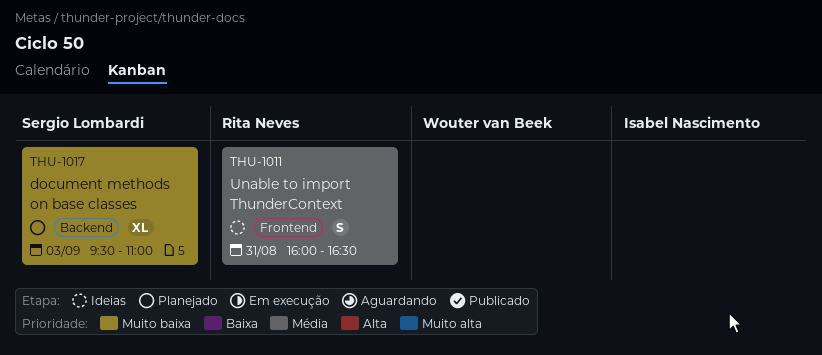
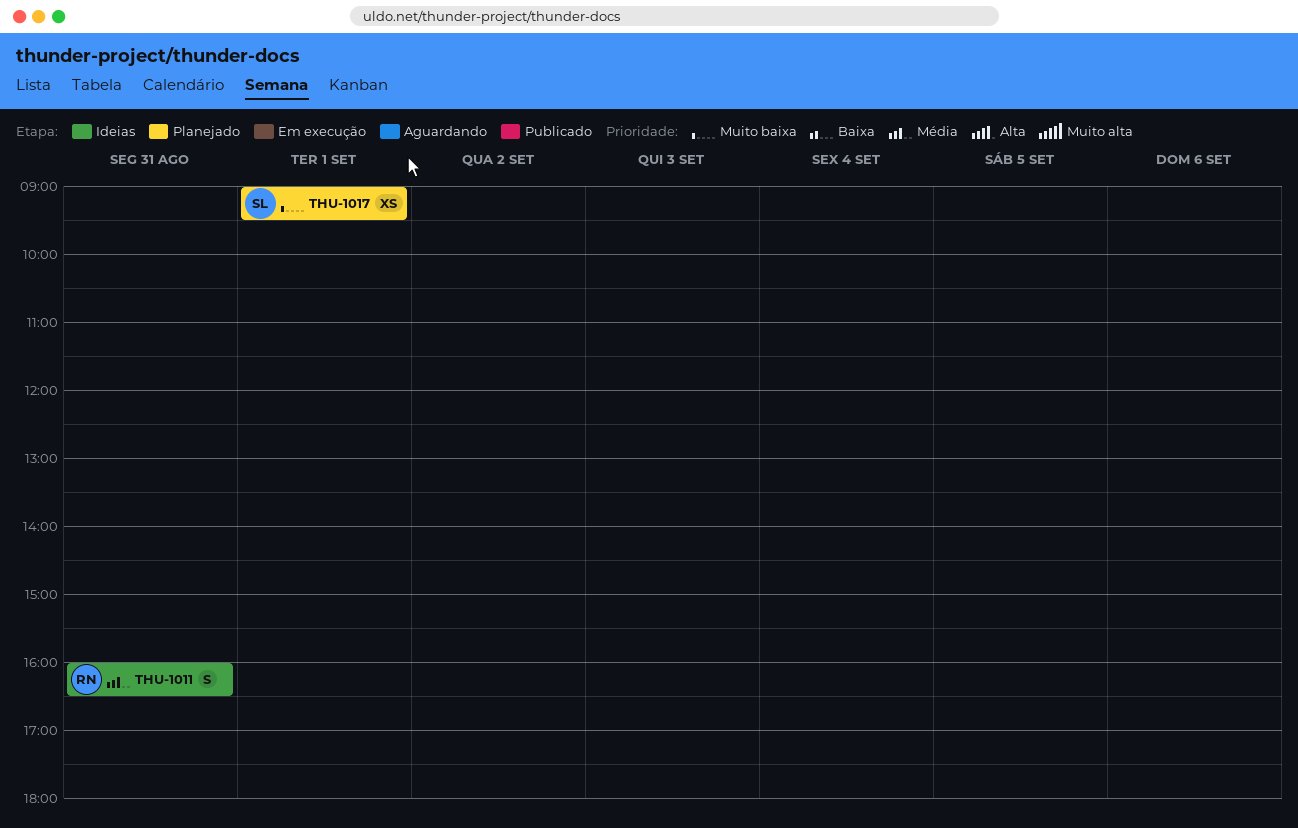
THU-1017, estimate: XL -> XS
THU-1017, day: Sep 3 -> Sep 1
THU-1017, begins: 09:30 -> 09:00
THU-1017, ends: 11:00 -> 09:30

